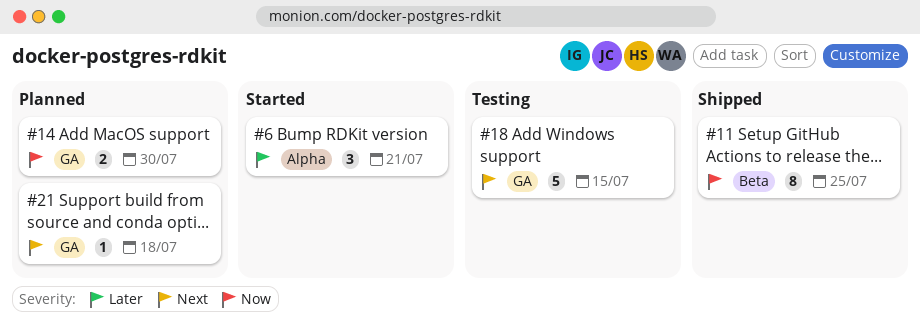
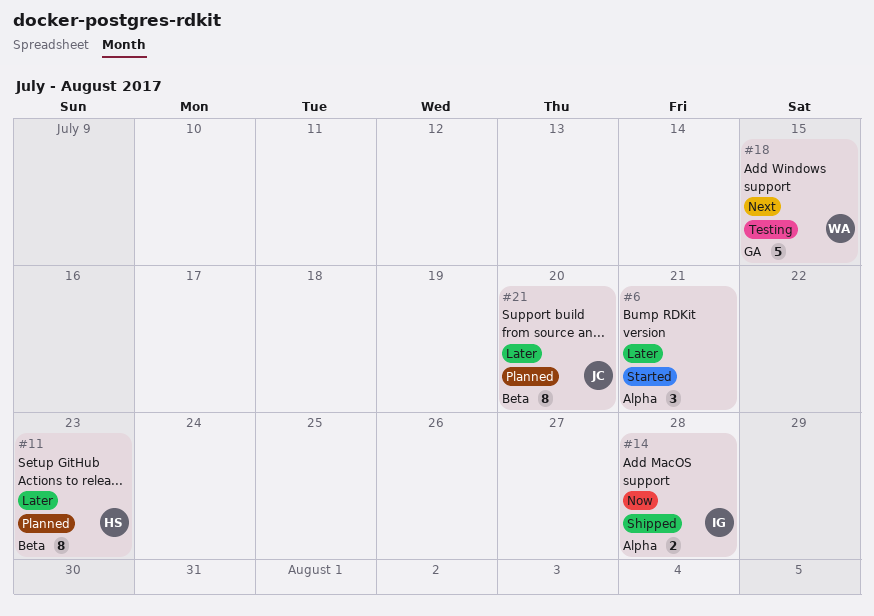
#11, status: Shipped -> Planned
#11, priority: Now -> Later
#11, due: Jul 25 -> Jul 23
#14, status: Planned -> Shipped
#14, label: GA -> Alpha
#14, due: Jul 30 -> Jul 28
#21, priority: Next -> Later
#21, label: GA -> Beta
#21, estimate: 1 -> 8
#21, due: Jul 18 -> Jul 20

